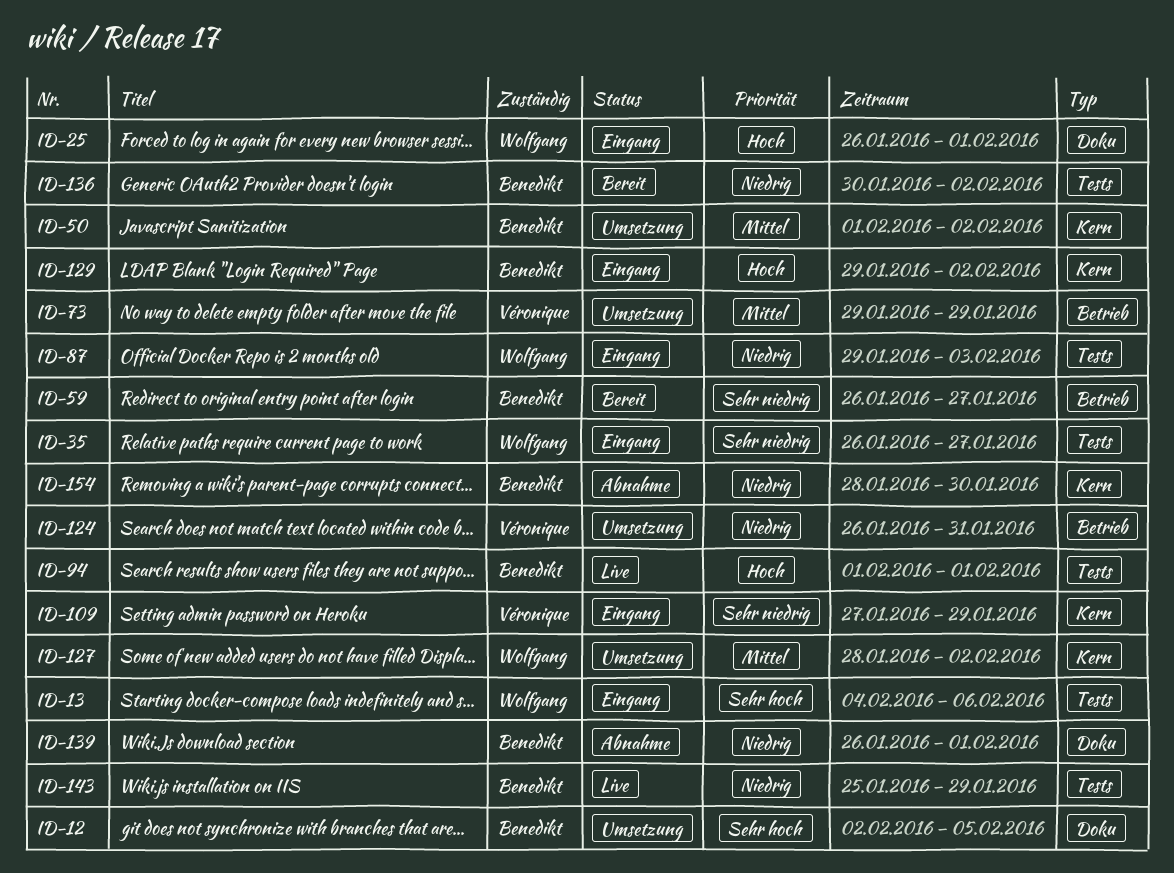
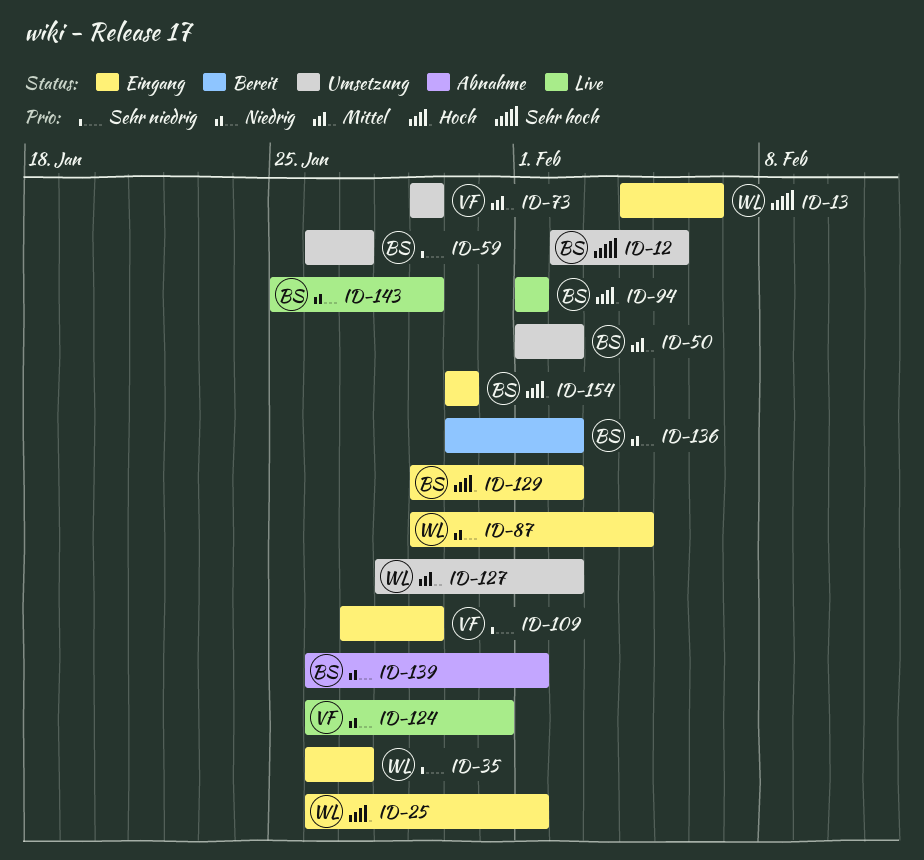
ID-59, status: Bereit -> Umsetzung
ID-87, due: Feb 3 -> Feb 4
ID-124, status: Umsetzung -> Live
ID-154, status: Abnahme -> Eingang
ID-154, priority: Niedrig -> Hoch
ID-154, start: Jan 28 -> Jan 30

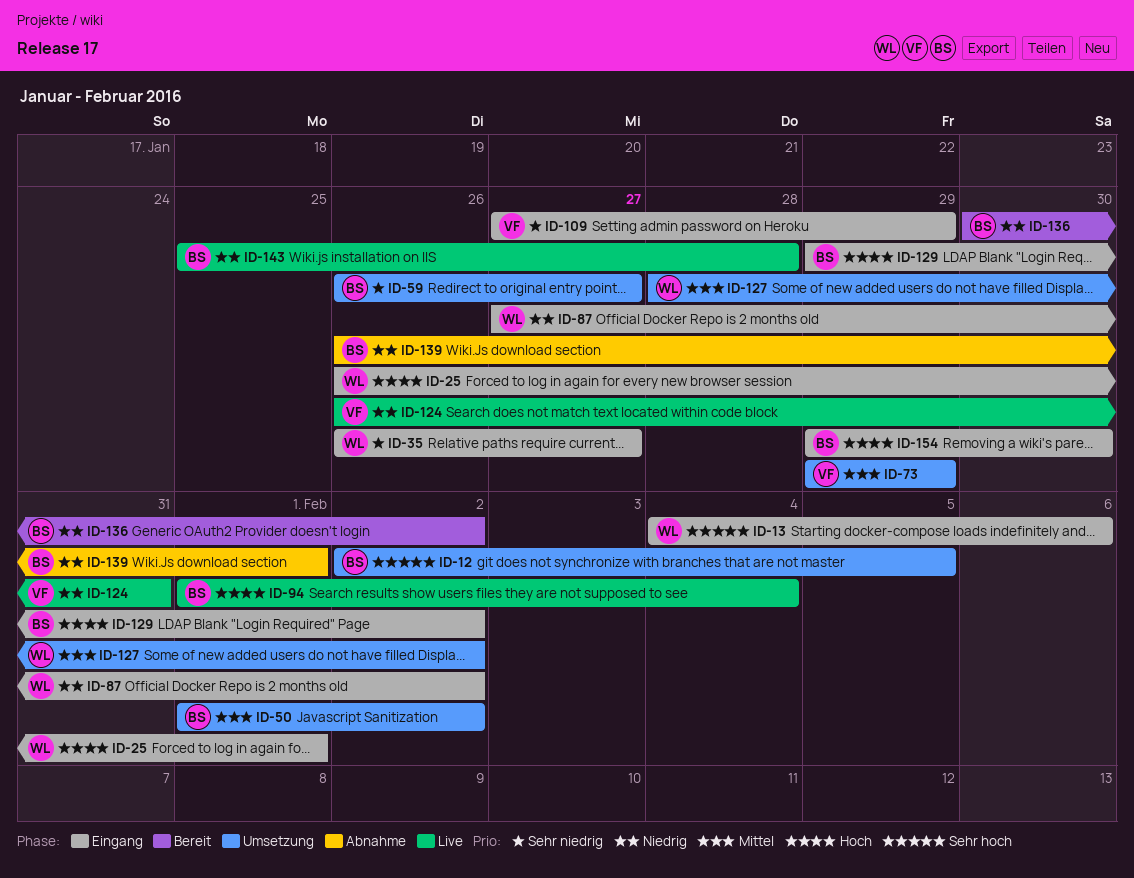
ID-87, start: Jan 29 -> Jan 27
ID-87, due: Feb 4 -> Feb 2
ID-94, due: Feb 1 -> Feb 4
ID-143, due: Jan 29 -> Jan 28
ID-154, start: Jan 30 -> Jan 29

